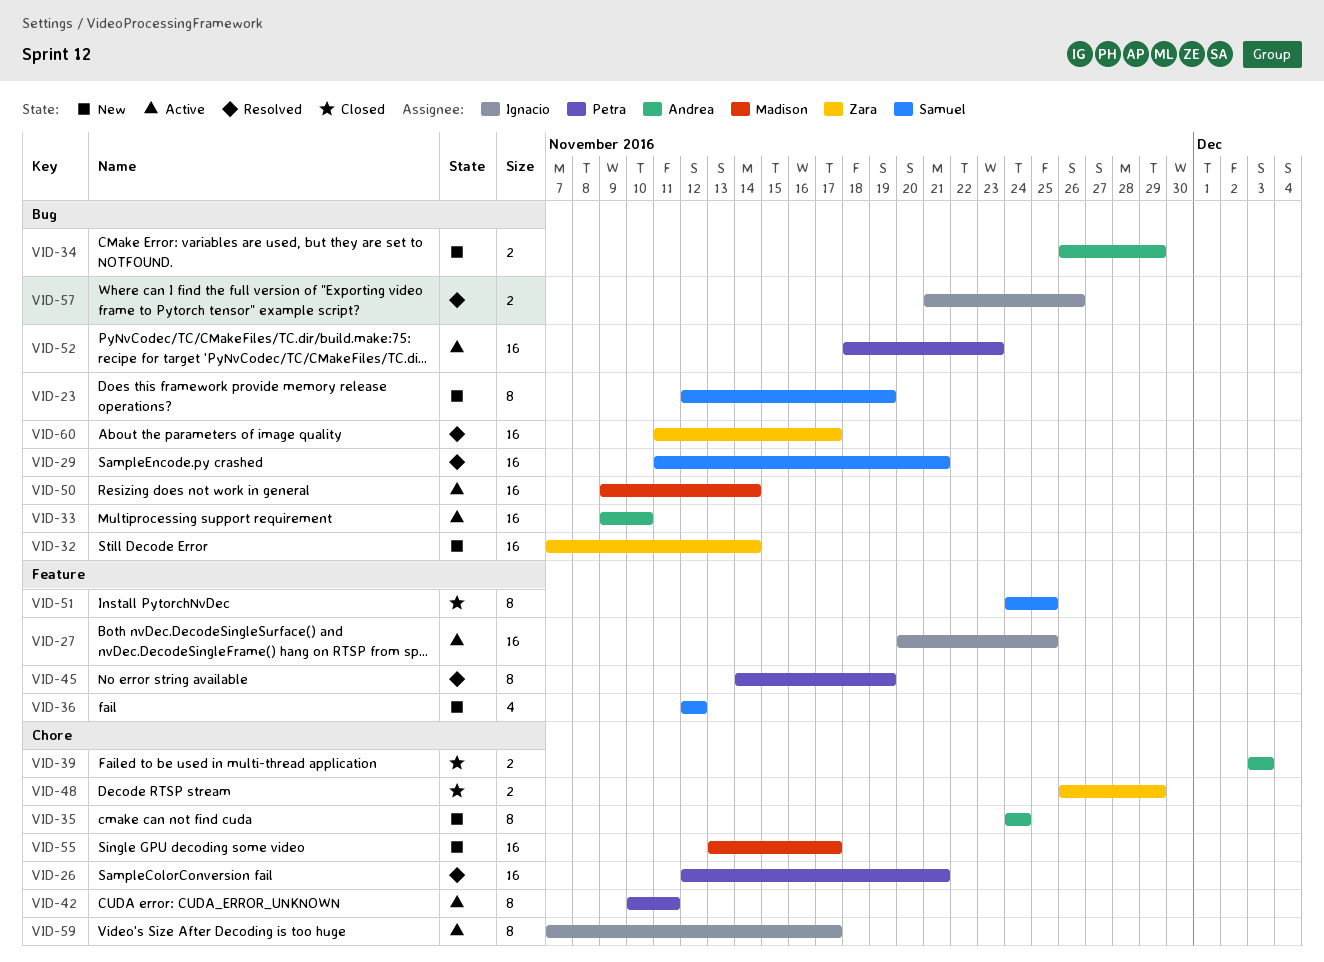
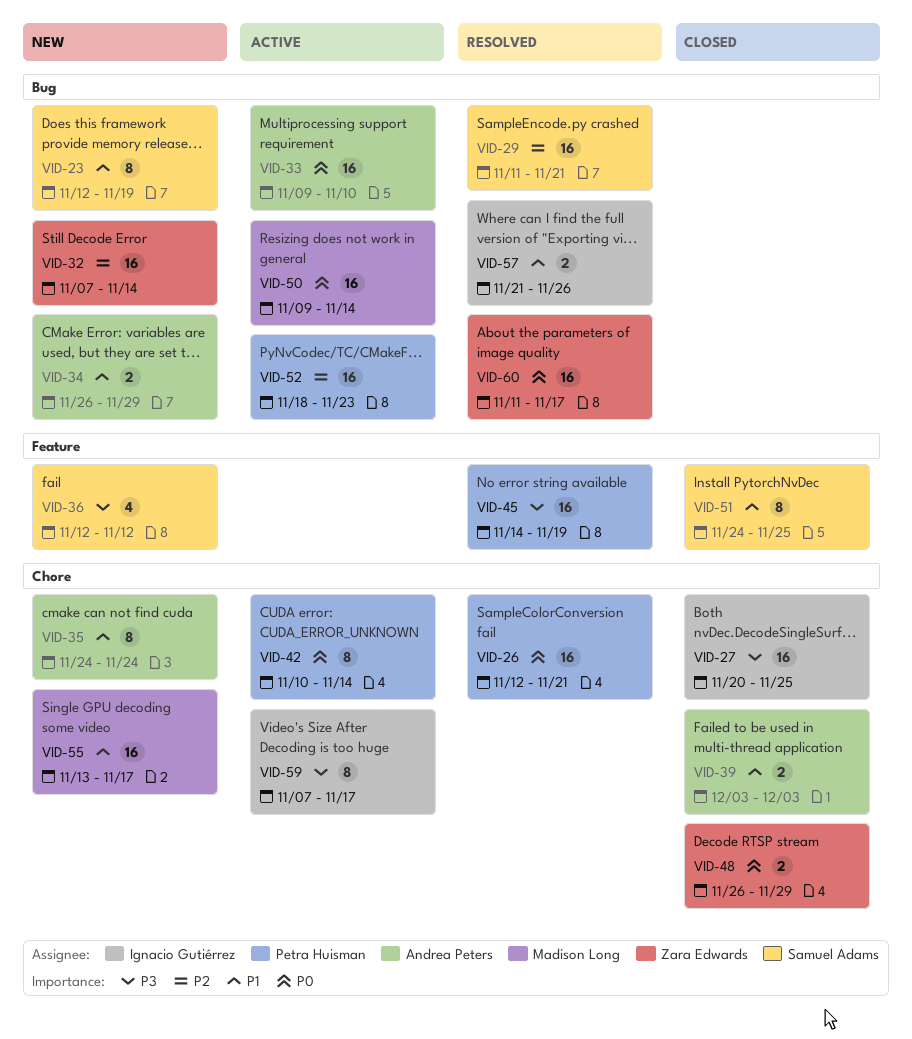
VID-27, status: Active -> Closed
VID-27, label: Feature -> Chore
VID-42, due: Nov 11 -> Nov 14
VID-45, estimate: 8 -> 16

